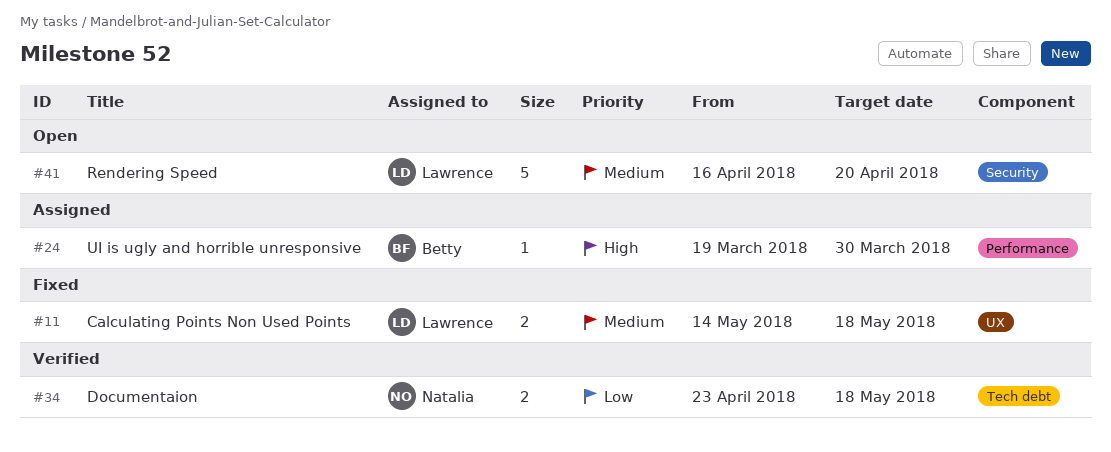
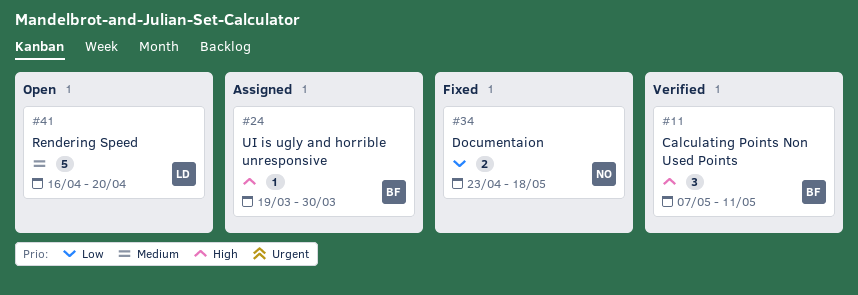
#11, status: Fixed -> Verified
#11, owner: Lawrence -> Betty
#11, priority: Medium -> High
#11, estimate: 2 -> 3
#11, start: May 14 -> May 7
#11, due: May 18 -> May 11
#34, status: Verified -> Fixed

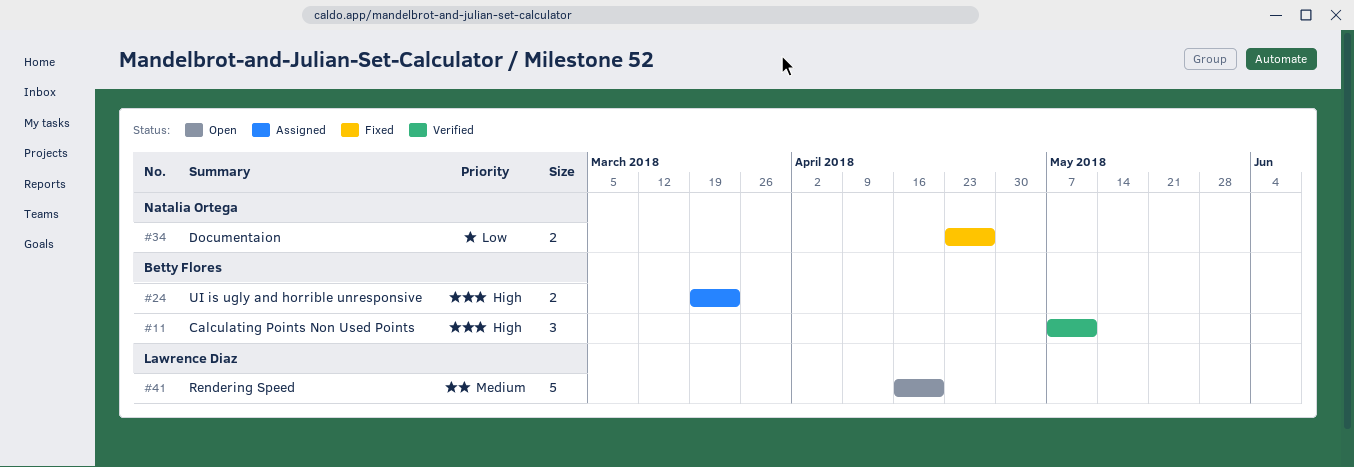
#24, estimate: 1 -> 2
#24, due: Mar 30 -> Mar 23
#34, due: May 18 -> Apr 27

